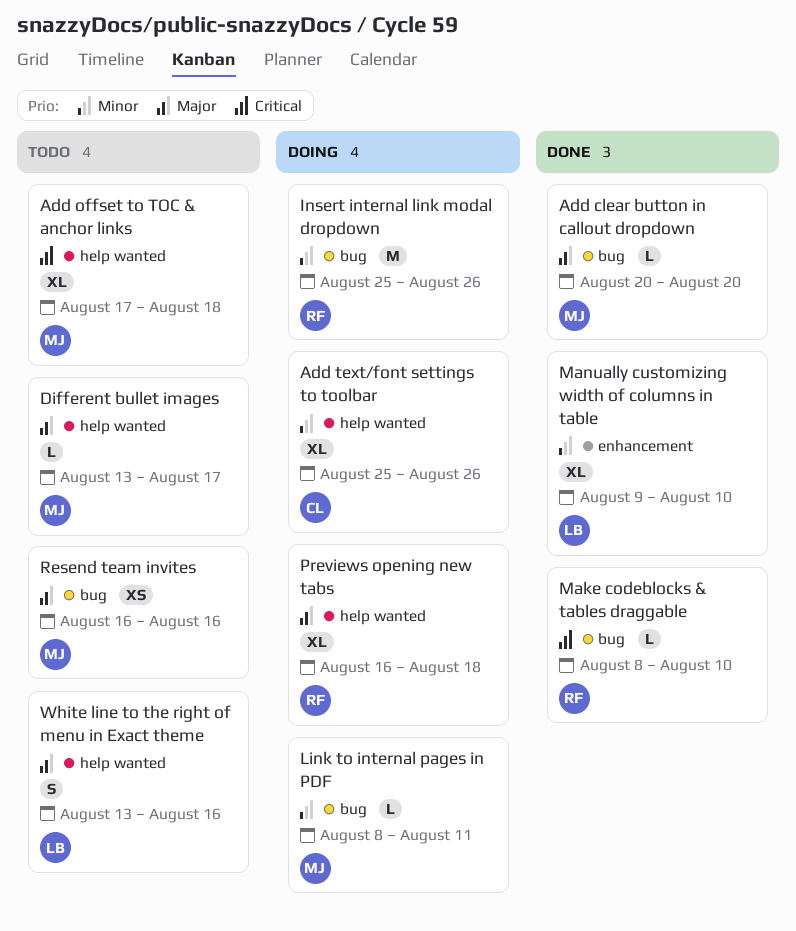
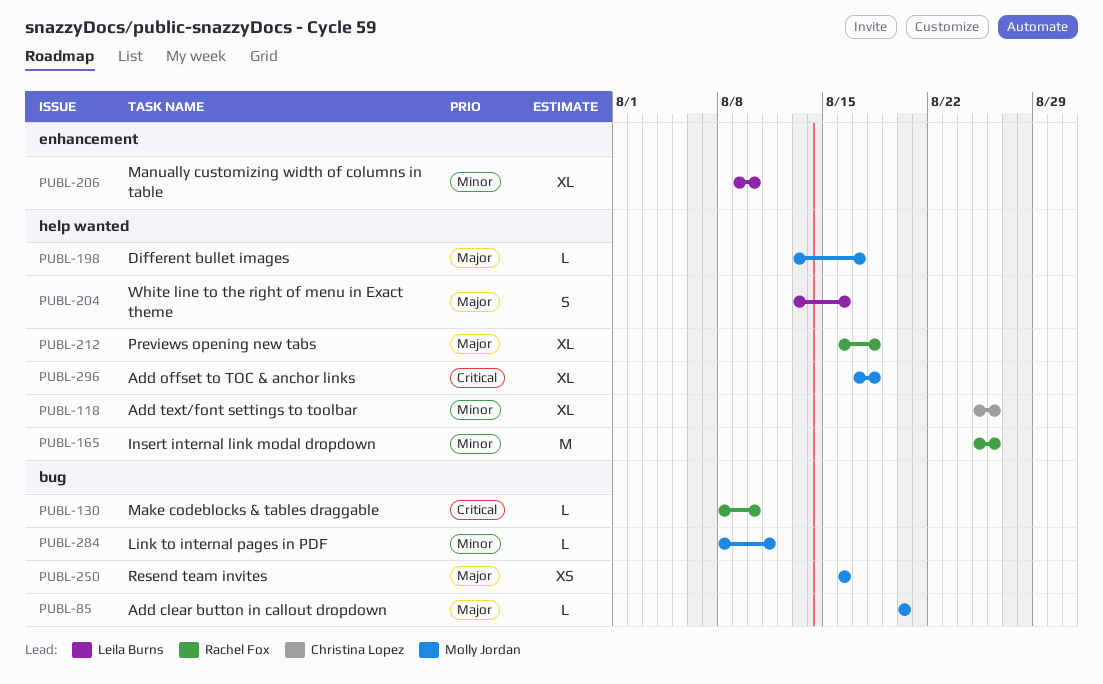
Insert internal link modal dropdown, label: bug -> help wanted

